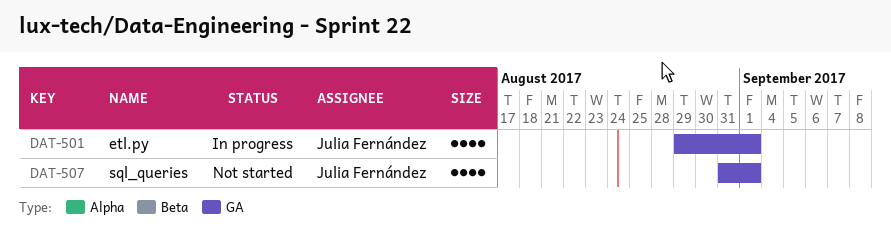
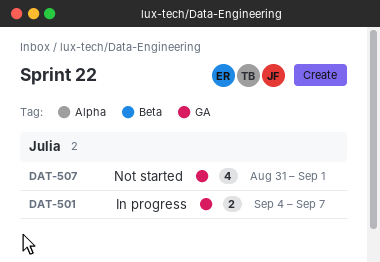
DAT-501, estimate: 4 -> 2
DAT-501, start: Aug 29 -> Sep 4
DAT-501, due: Sep 1 -> Sep 7

